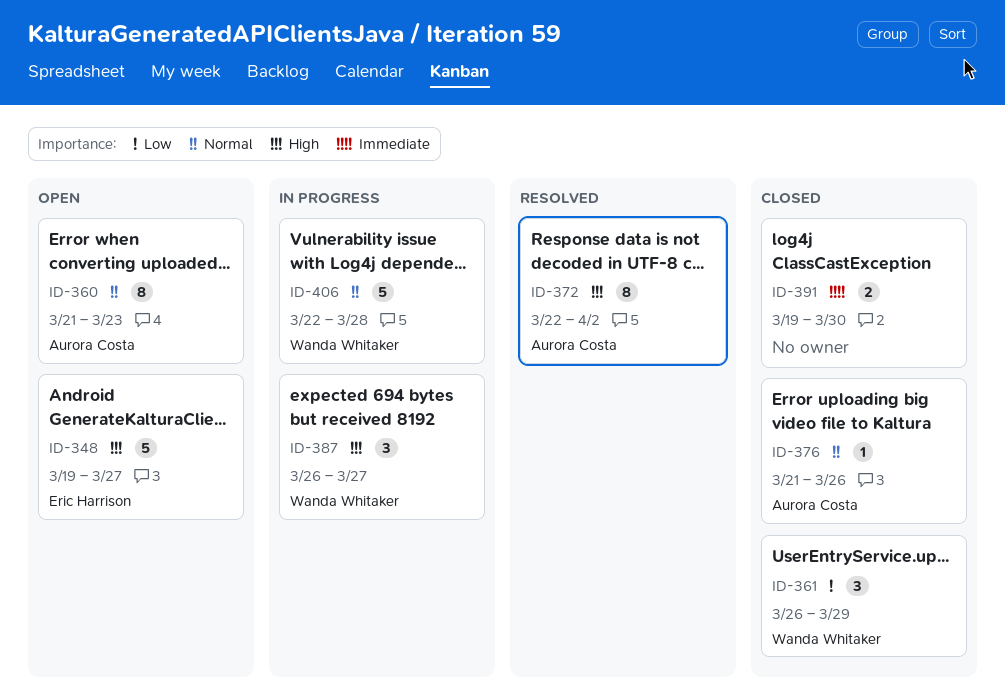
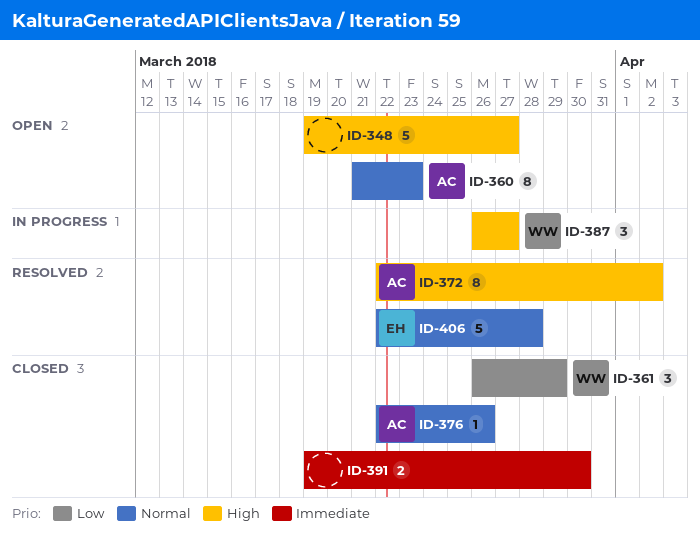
ID-348, owner: Eric Harrison -> none
ID-376, start: Mar 21 -> Mar 22
ID-406, status: In progress -> Resolved
ID-406, owner: Wanda Whitaker -> Eric Harrison

